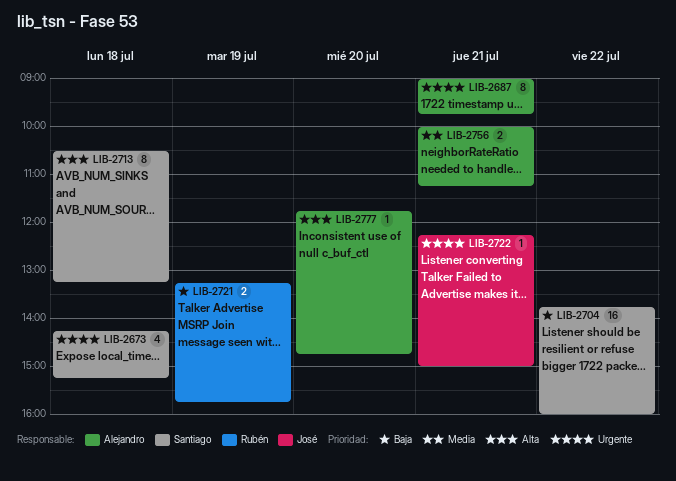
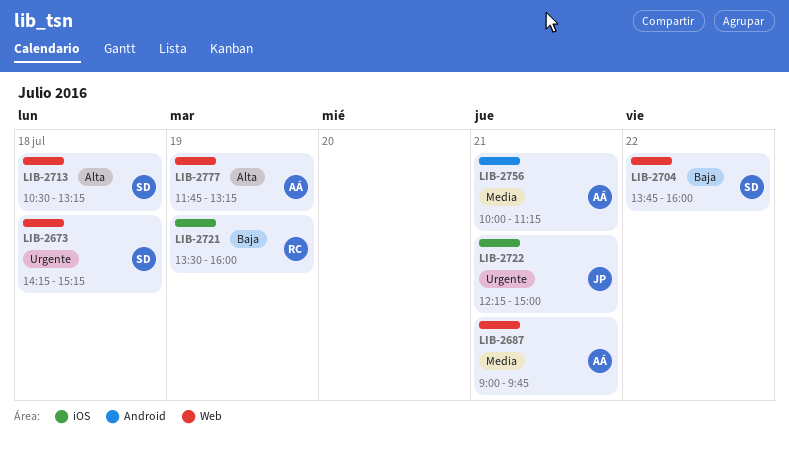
LIB-2687, priority: Urgente -> Media
LIB-2721, begins: 13:15 -> 13:30
LIB-2721, ends: 15:45 -> 16:00
LIB-2777, day: Jul 20 -> Jul 19
LIB-2777, ends: 14:45 -> 13:15

